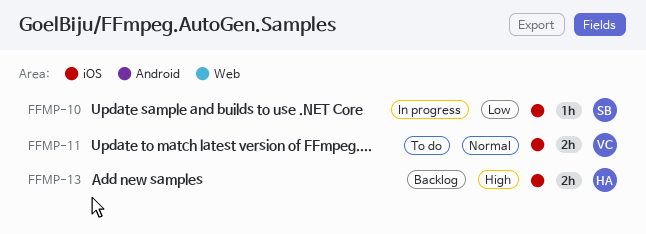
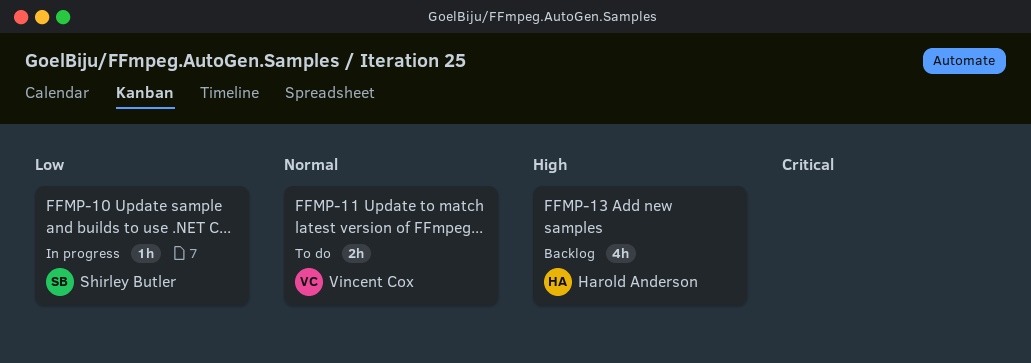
FFMP-13, estimate: 2h -> 4h

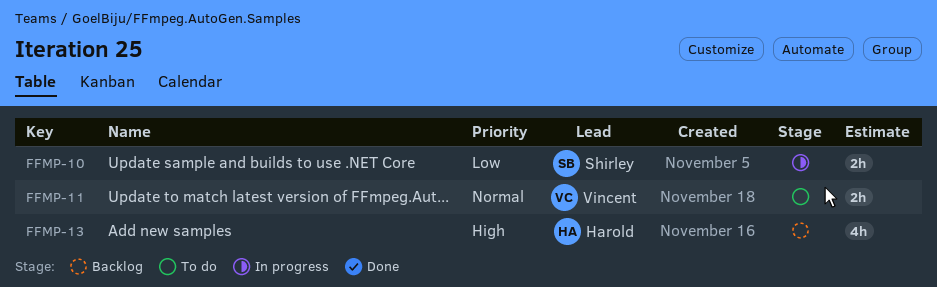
FFMP-10, estimate: 1h -> 2h

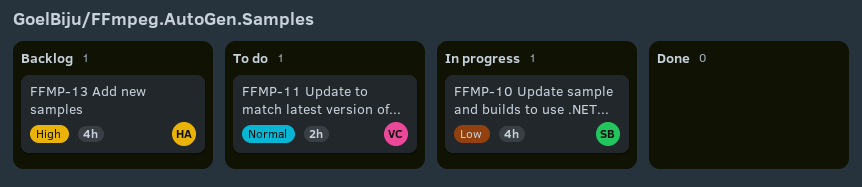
FFMP-10, estimate: 2h -> 4h

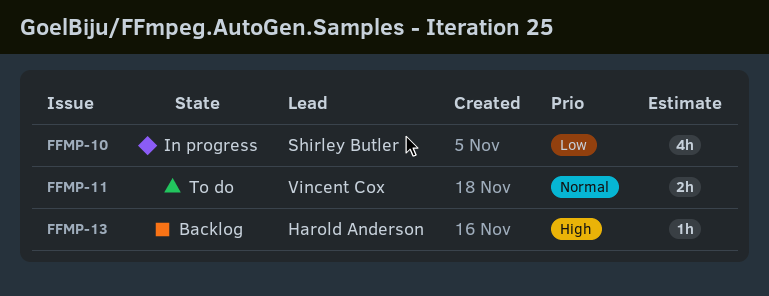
FFMP-13, estimate: 4h -> 1h

